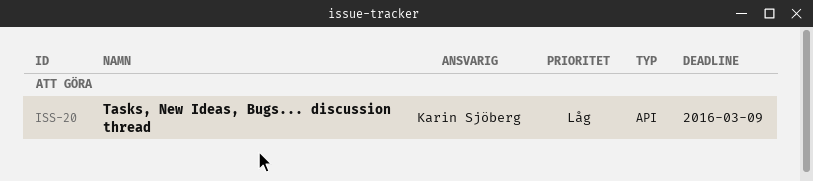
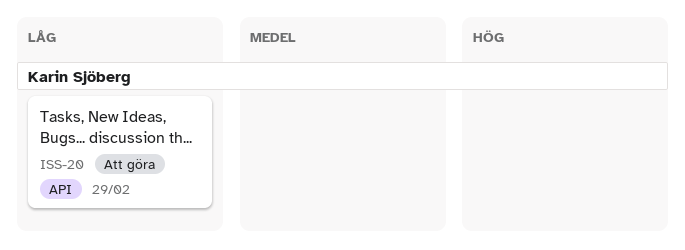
ISS-20, due: Mar 9 -> Feb 29

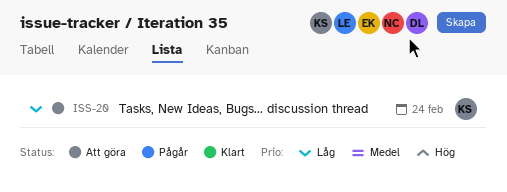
ISS-20, due: Feb 29 -> Feb 24

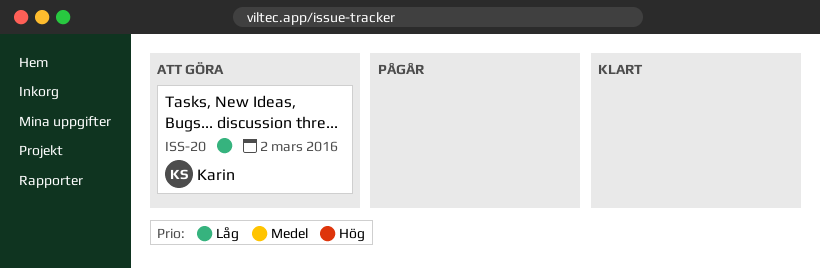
ISS-20, due: Feb 24 -> Mar 2

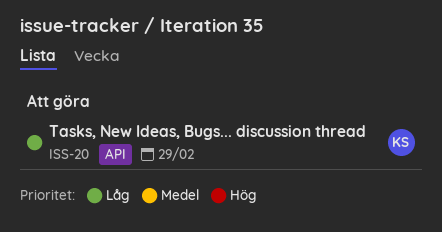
ISS-20, due: Mar 2 -> Feb 29

